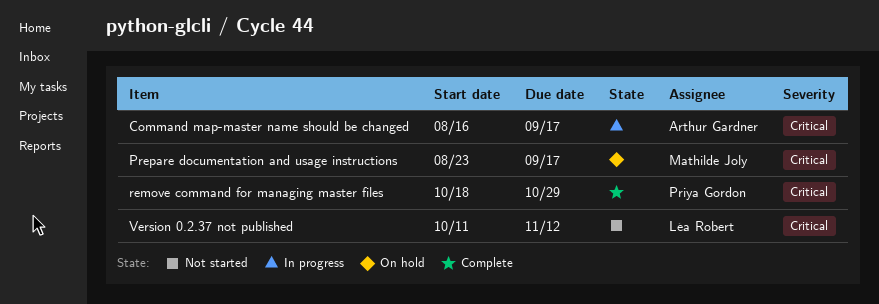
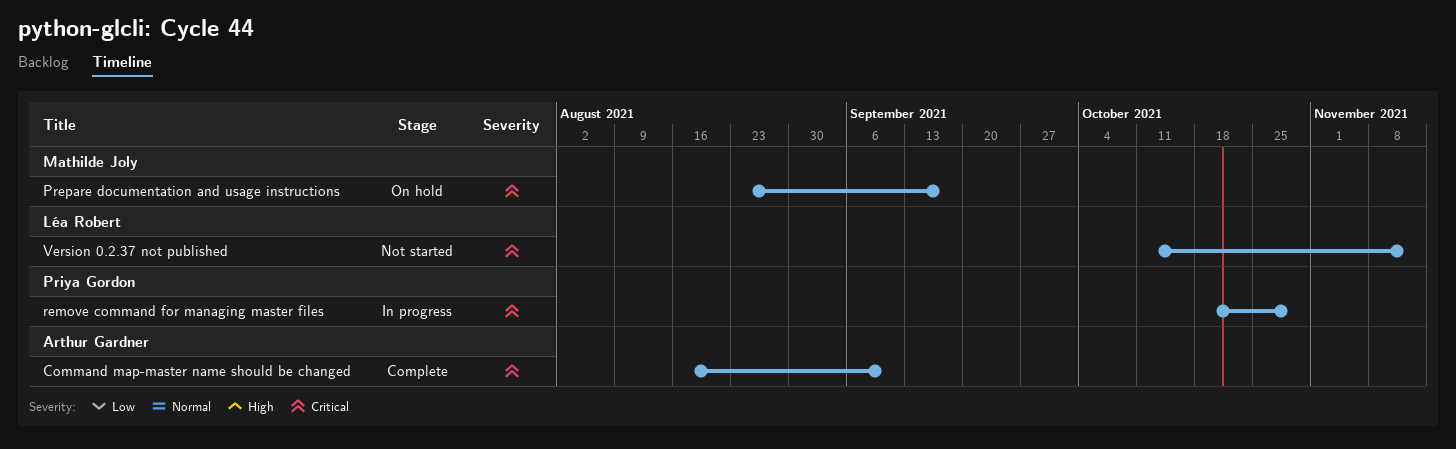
Command map-master name should be changed, status: In progress -> Complete
Command map-master name should be changed, due: Sep 17 -> Sep 10
remove command for managing master files, status: Complete -> In progress

